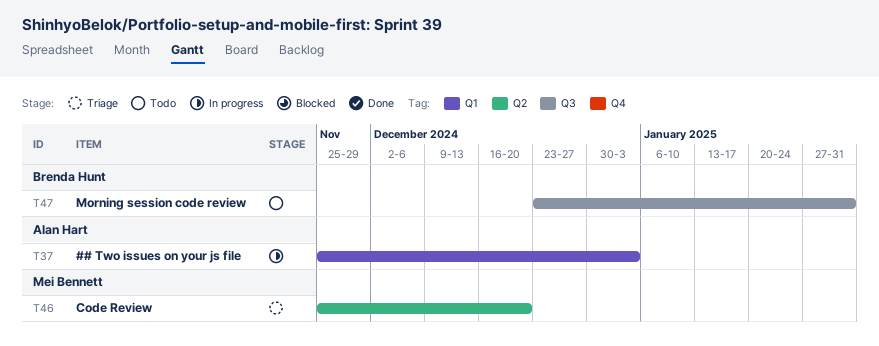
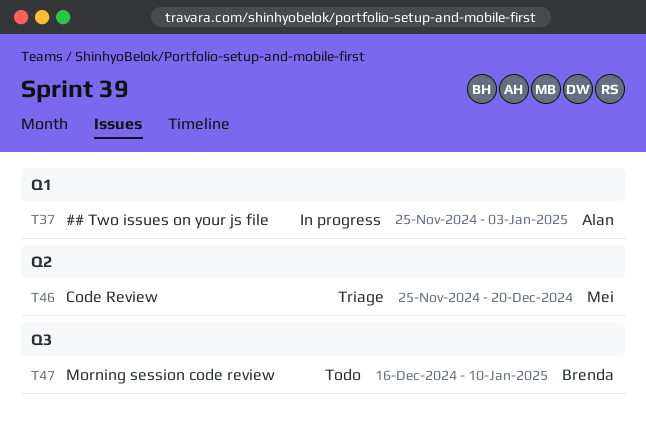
T47, start: Dec 23 -> Dec 16
T47, due: Jan 31 -> Jan 10

